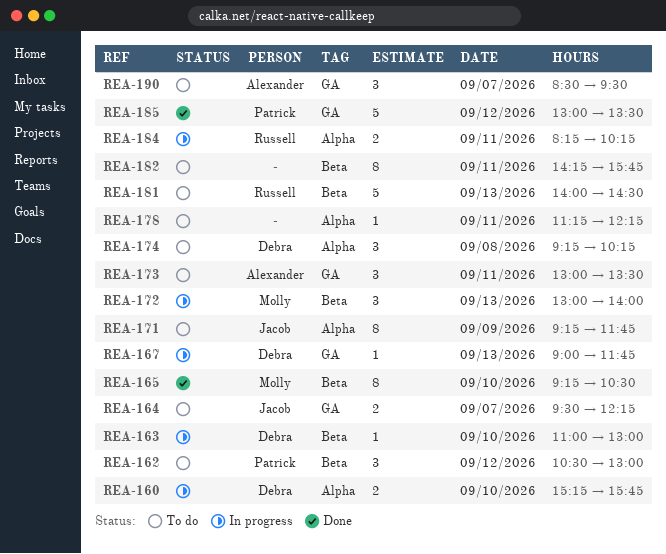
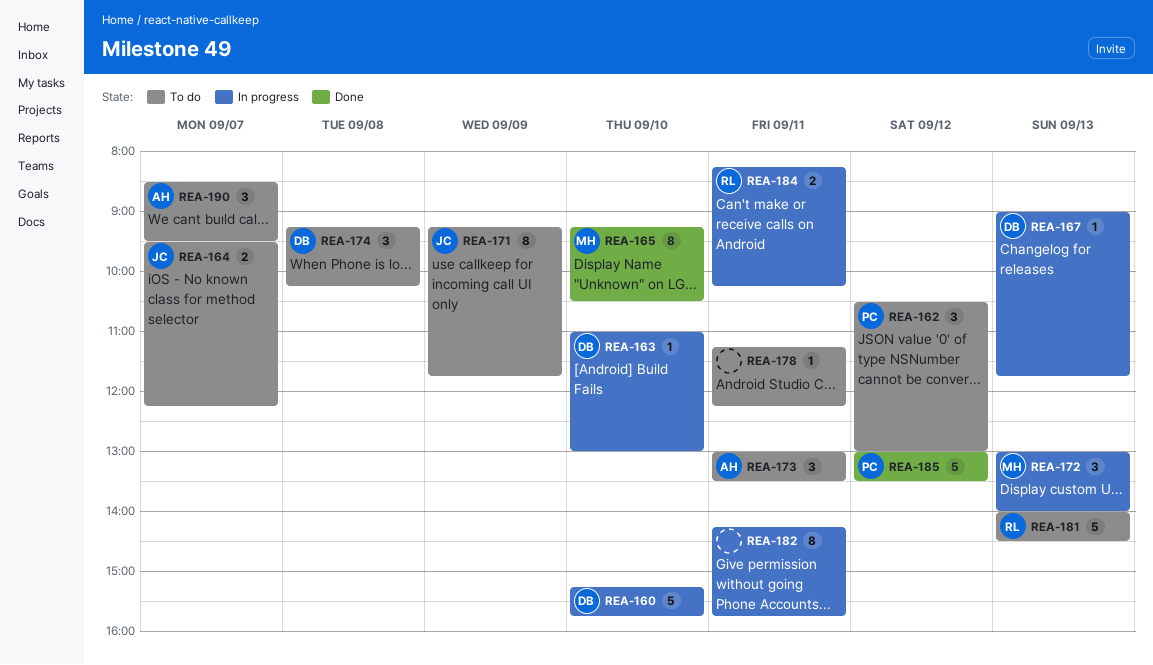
REA-160, estimate: 2 -> 5
REA-182, status: To do -> In progress

